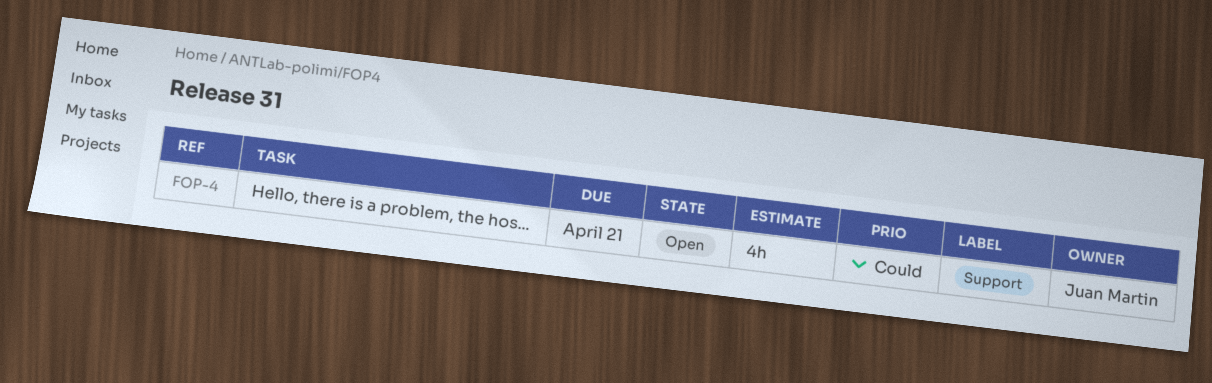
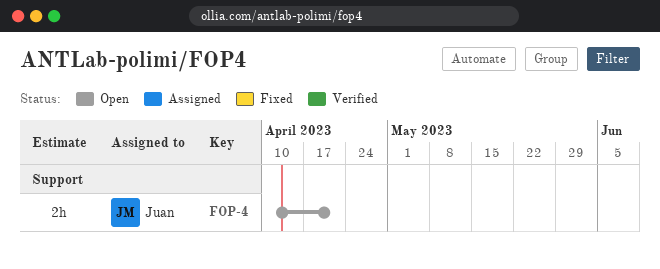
FOP-4, estimate: 4h -> 2h

